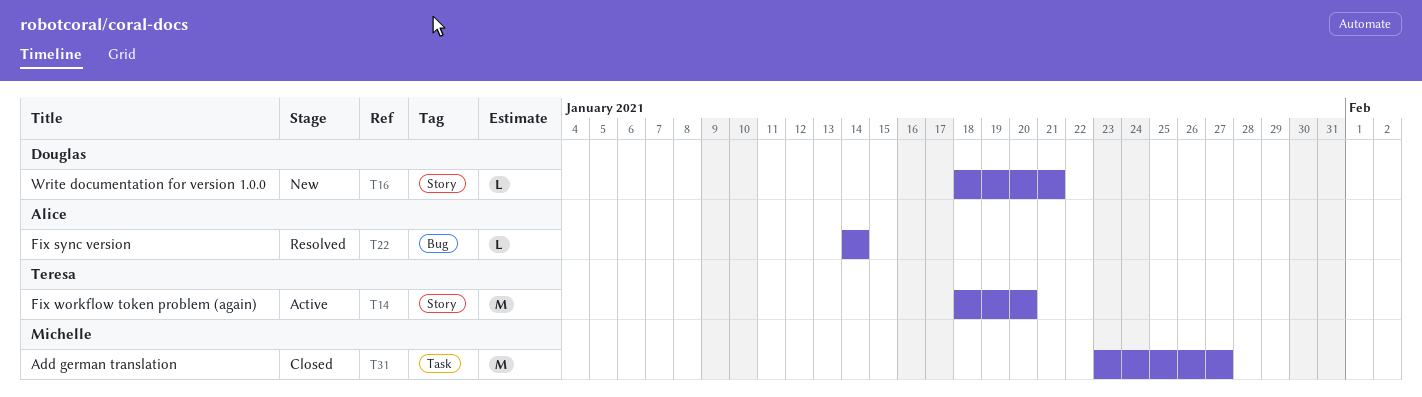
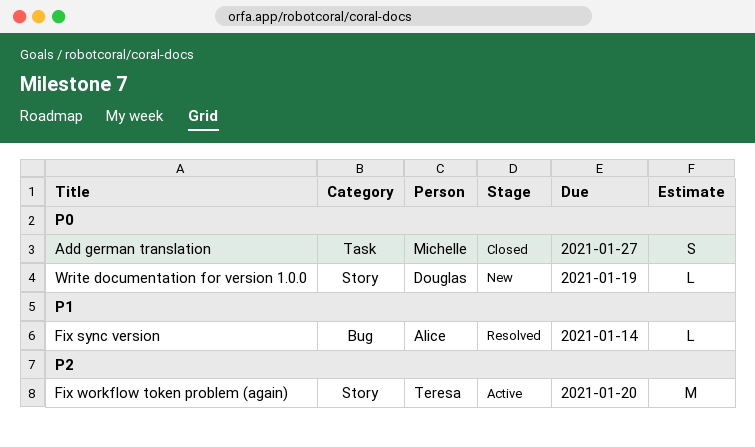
Add german translation, estimate: M -> S
Write documentation for version 1.0.0, due: Jan 21 -> Jan 19

